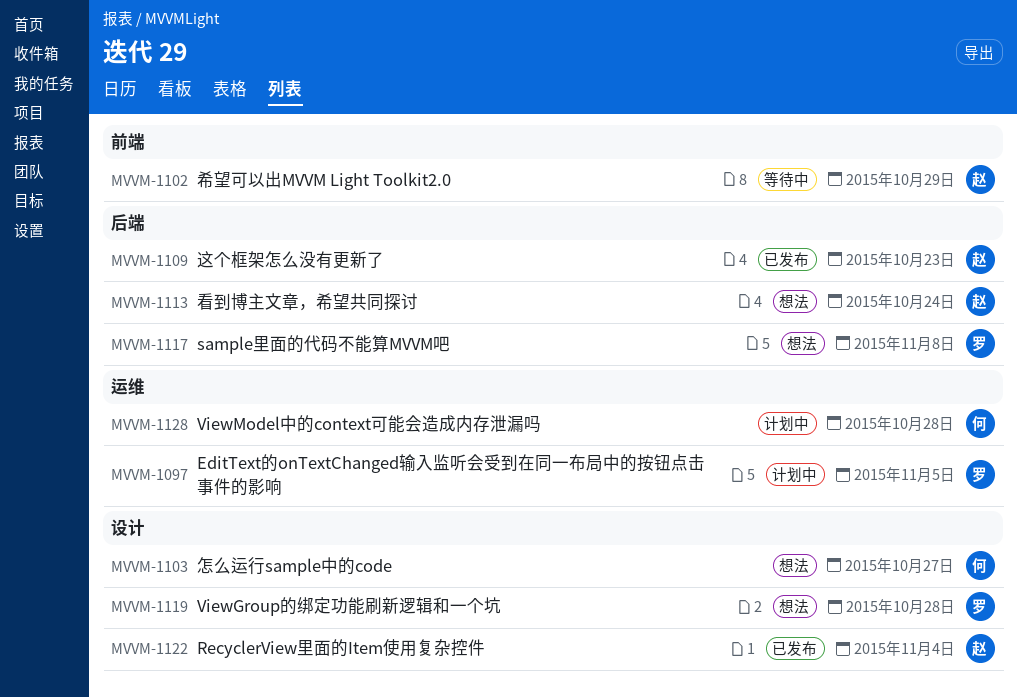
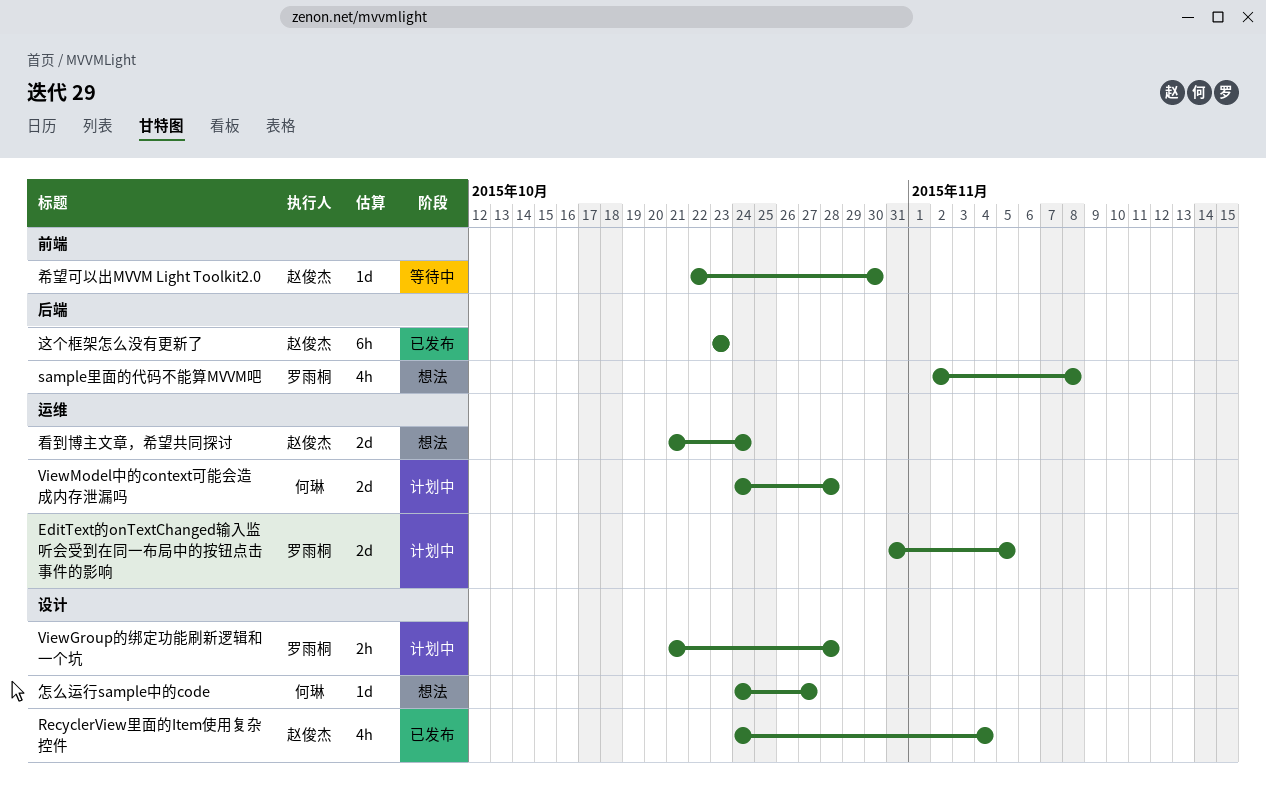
ViewGroup的绑定功能刷新逻辑和一个坑, status: 想法 -> 计划中
希望可以出MVVM Light Toolkit2.0, due: Oct 29 -> Oct 30
看到博主文章，希望共同探讨, label: 后端 -> 运维

